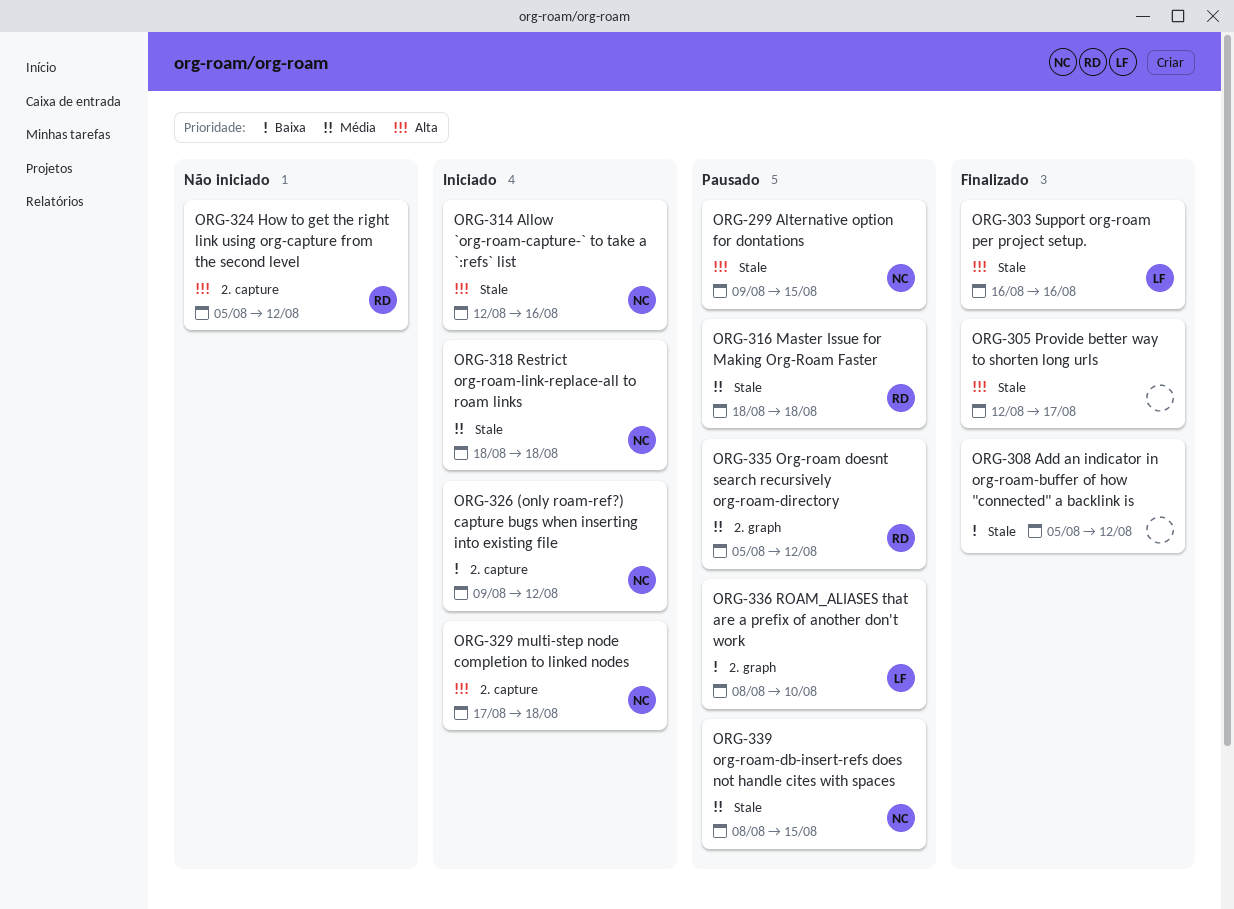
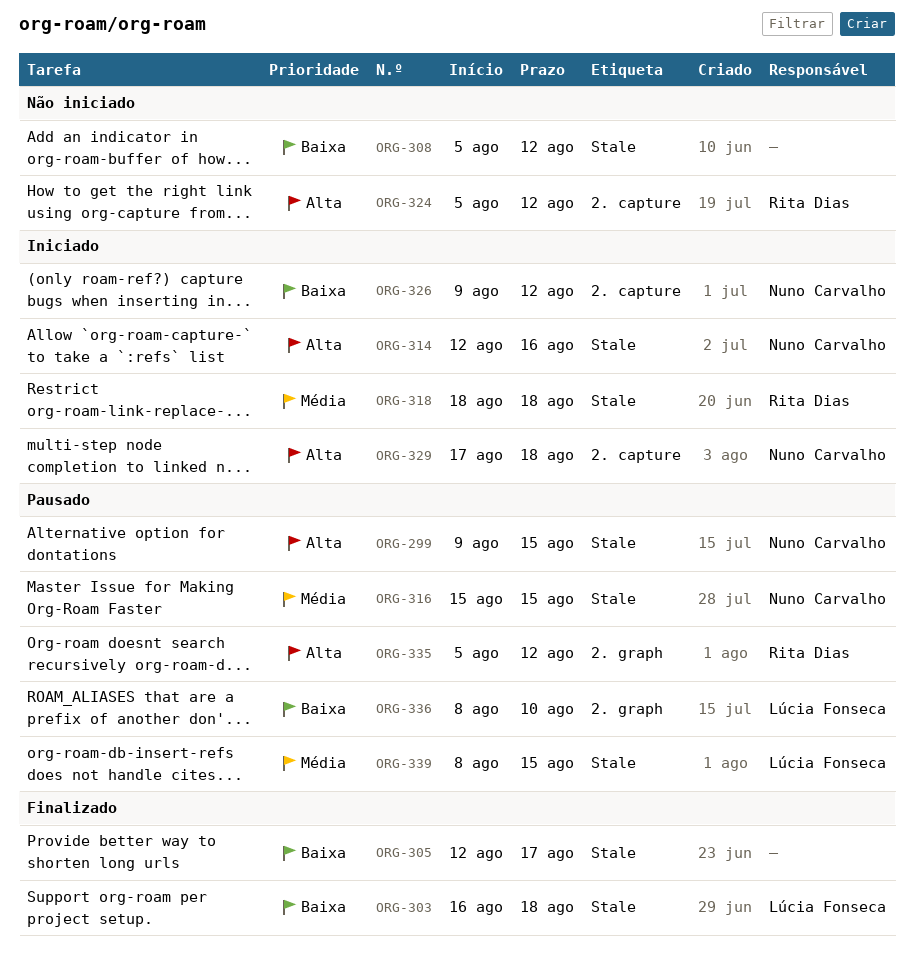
ORG-303, priority: Alta -> Baixa
ORG-303, due: Aug 16 -> Aug 18
ORG-305, priority: Alta -> Baixa
ORG-308, status: Finalizado -> Não iniciado
ORG-316, owner: Rita Dias -> Nuno Carvalho
ORG-316, start: Aug 18 -> Aug 15
ORG-316, due: Aug 18 -> Aug 15
ORG-318, owner: Nuno Carvalho -> Rita Dias
ORG-335, priority: Média -> Alta
ORG-339, owner: Nuno Carvalho -> Lúcia Fonseca

